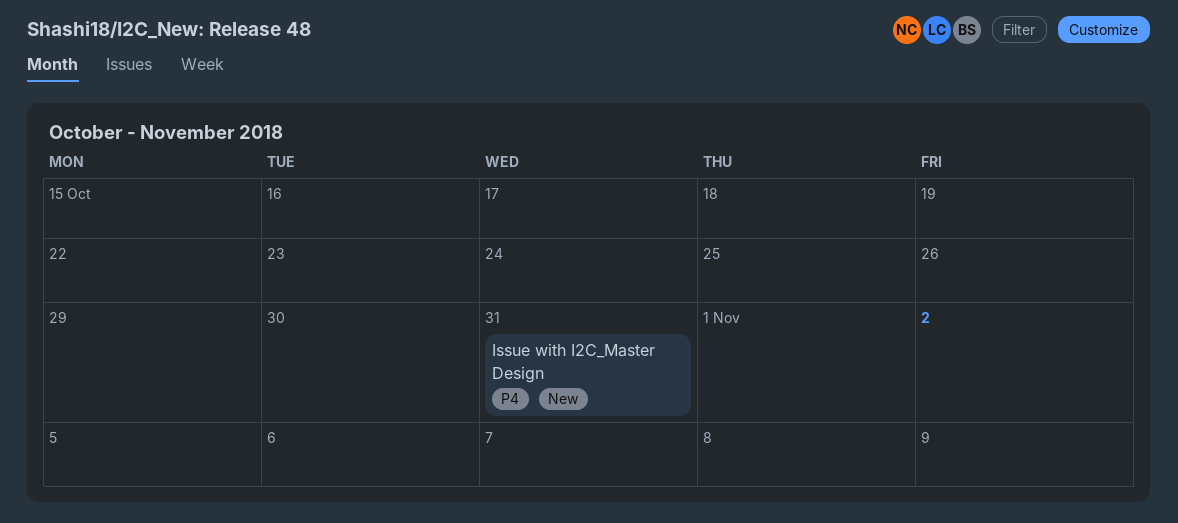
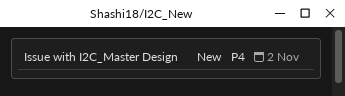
Issue with I2C_Master Design, due: Oct 31 -> Nov 2

